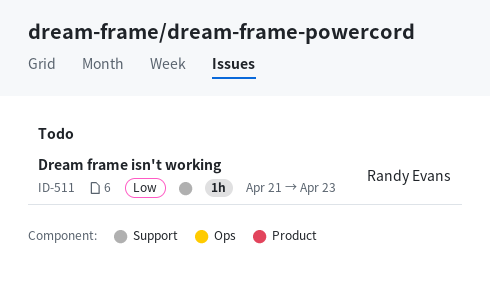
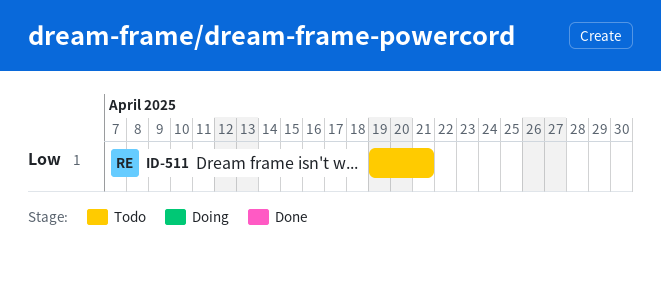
ID-511, start: Apr 21 -> Apr 19
ID-511, due: Apr 23 -> Apr 21

